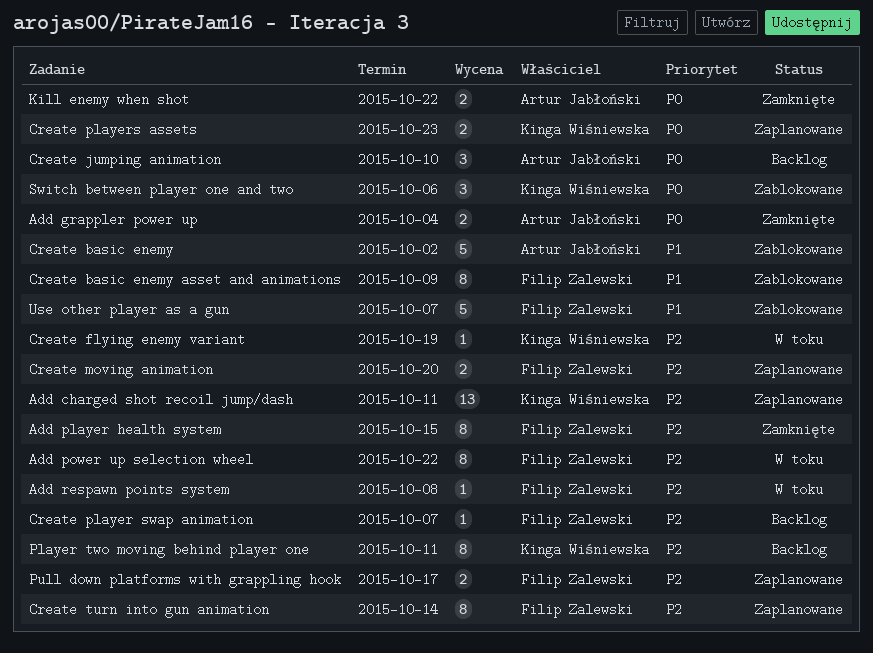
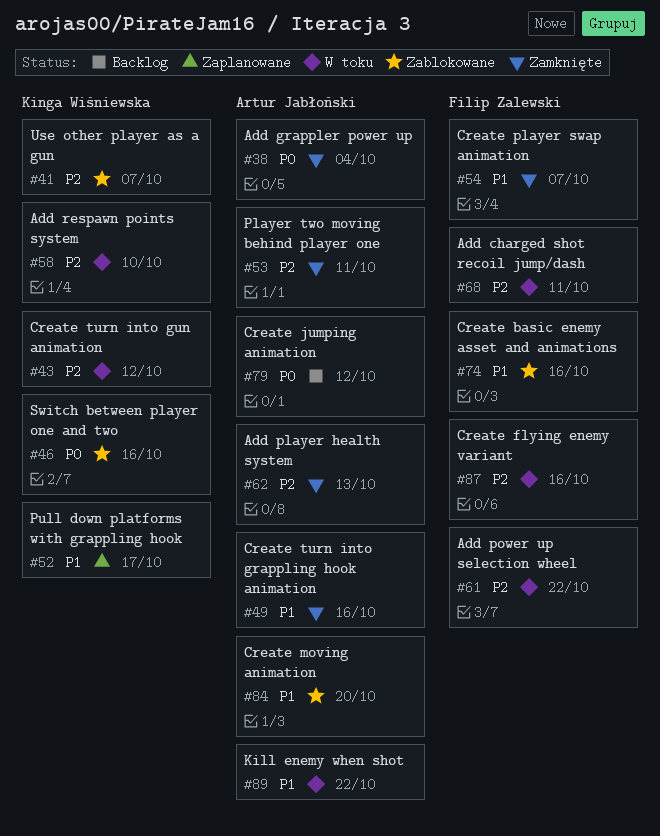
Add charged shot recoil jump/dash, status: Zaplanowane -> W toku
Add charged shot recoil jump/dash, owner: Kinga Wiśniewska -> Filip Zalewski
Add player health system, owner: Filip Zalewski -> Artur Jabłoński
Add player health system, due: Oct 15 -> Oct 13
Add respawn points system, owner: Filip Zalewski -> Kinga Wiśniewska
Add respawn points system, due: Oct 8 -> Oct 10
Create basic enemy: present -> none
Create basic enemy asset and animations, due: Oct 9 -> Oct 16
Create flying enemy variant, owner: Kinga Wiśniewska -> Filip Zalewski
Create flying enemy variant, due: Oct 19 -> Oct 16
Create jumping animation, due: Oct 10 -> Oct 12
Create moving animation, status: Zaplanowane -> Zablokowane
Create moving animation, owner: Filip Zalewski -> Artur Jabłoński
Create moving animation, priority: P2 -> P1
Create player swap animation, status: Backlog -> Zamknięte
Create player swap animation, priority: P2 -> P1
Create players assets: present -> none
Create turn into grappling hook animation: none -> present
Create turn into gun animation, status: Zaplanowane -> W toku
Create turn into gun animation, owner: Filip Zalewski -> Kinga Wiśniewska
Create turn into gun animation, due: Oct 14 -> Oct 12
Kill enemy when shot, status: Zamknięte -> W toku
Kill enemy when shot, priority: P0 -> P1
Player two moving behind player one, status: Backlog -> Zamknięte
Player two moving behind player one, owner: Kinga Wiśniewska -> Artur Jabłoński
Pull down platforms with grappling hook, owner: Filip Zalewski -> Kinga Wiśniewska
Pull down platforms with grappling hook, priority: P2 -> P1
Switch between player one and two, due: Oct 6 -> Oct 16
Use other player as a gun, owner: Filip Zalewski -> Kinga Wiśniewska
Use other player as a gun, priority: P1 -> P2

